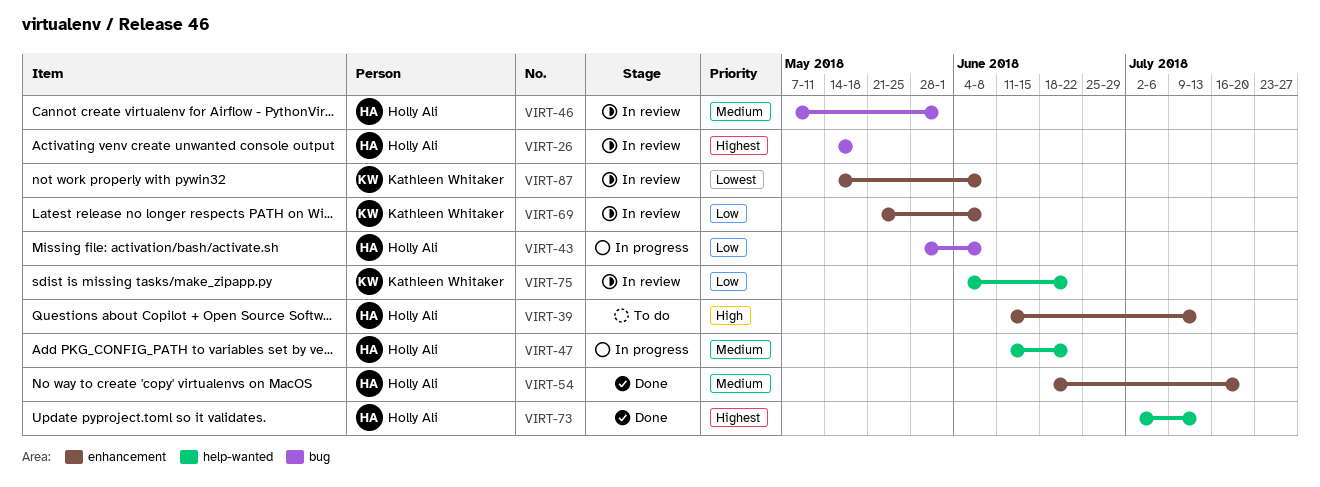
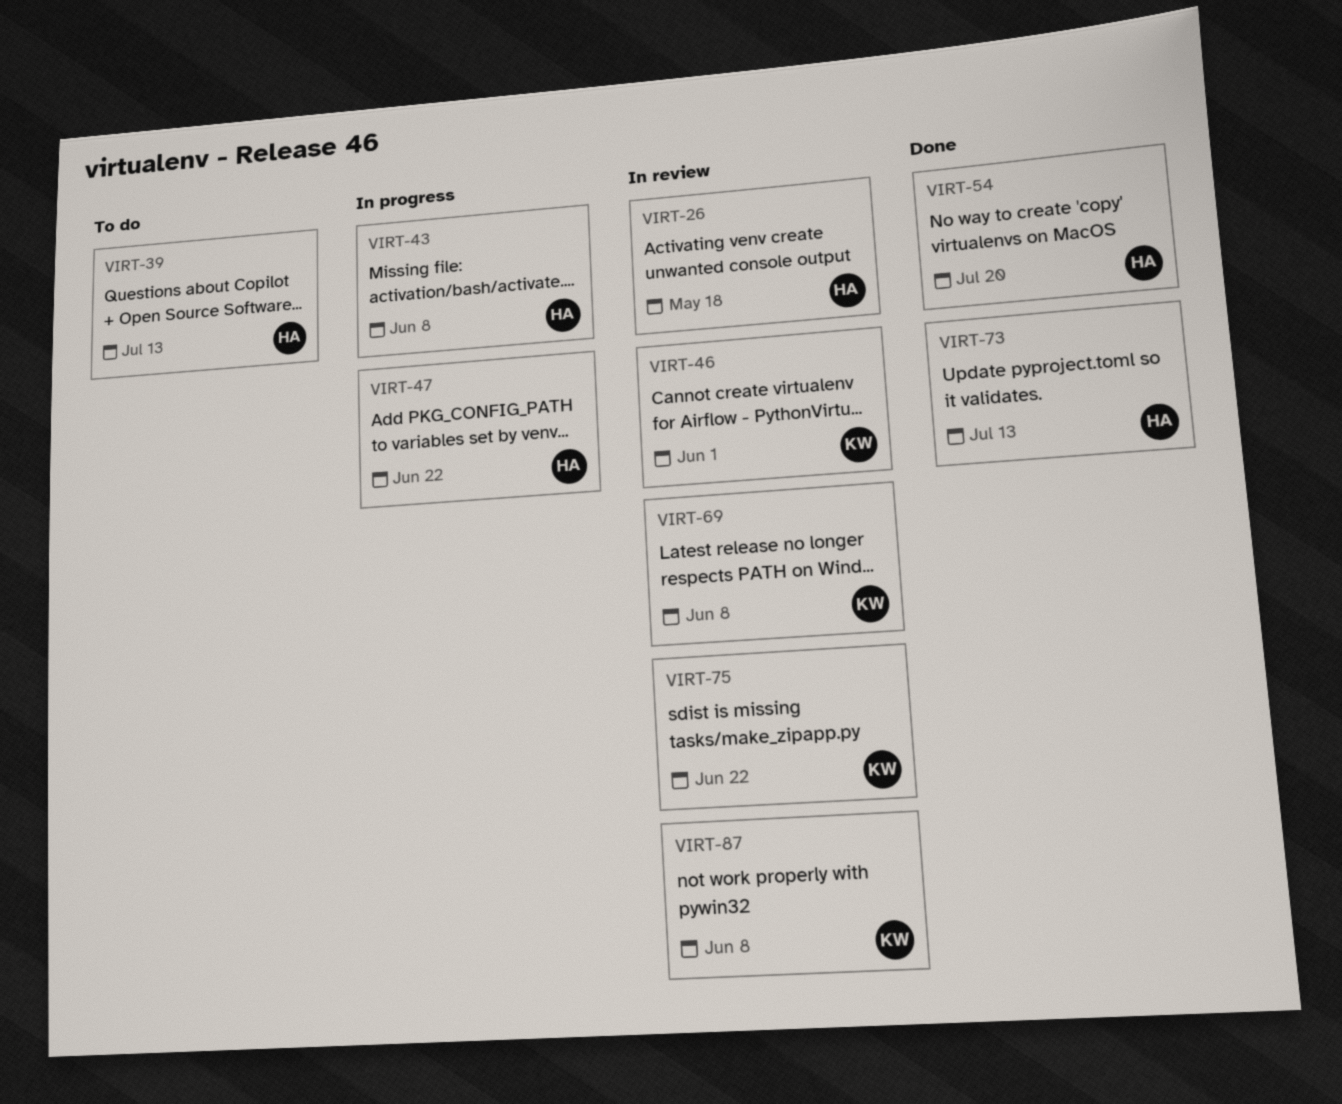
VIRT-46, owner: Holly Ali -> Kathleen Whitaker

